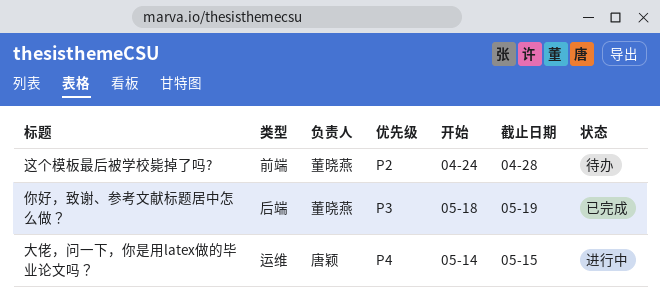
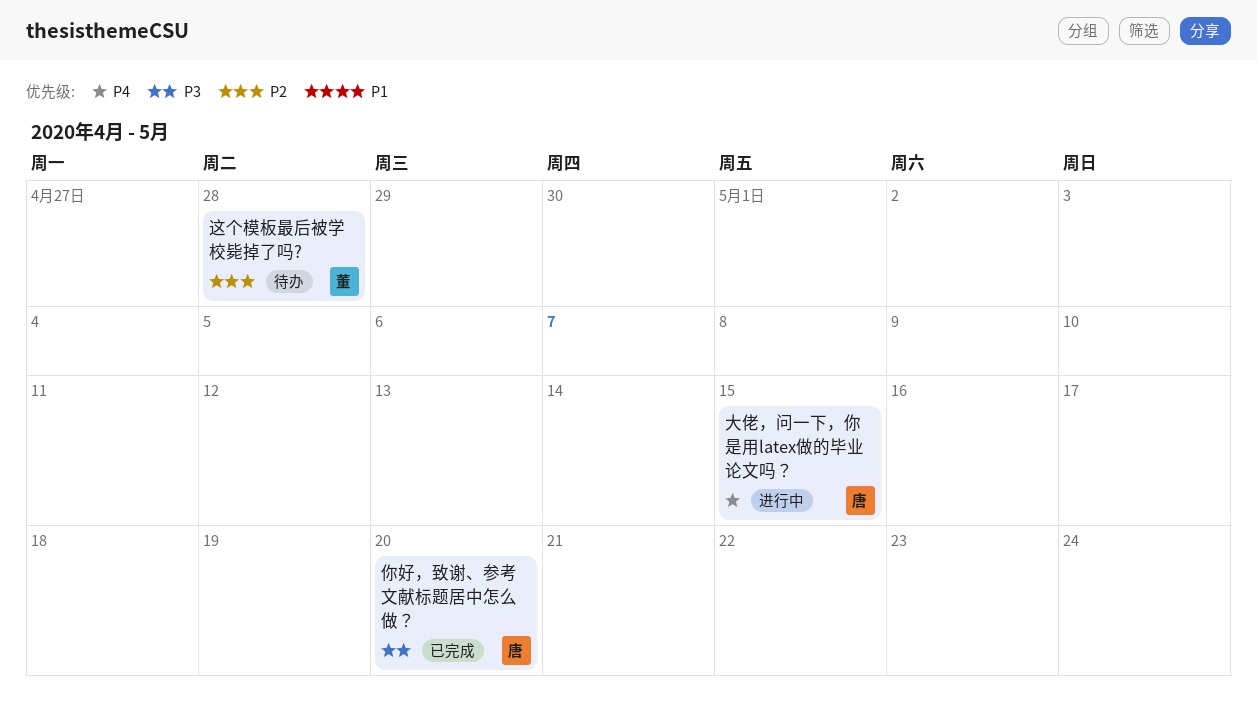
你好，致谢、参考文献标题居中怎么做？, owner: 董晓燕 -> 唐颖
你好，致谢、参考文献标题居中怎么做？, due: May 19 -> May 20

